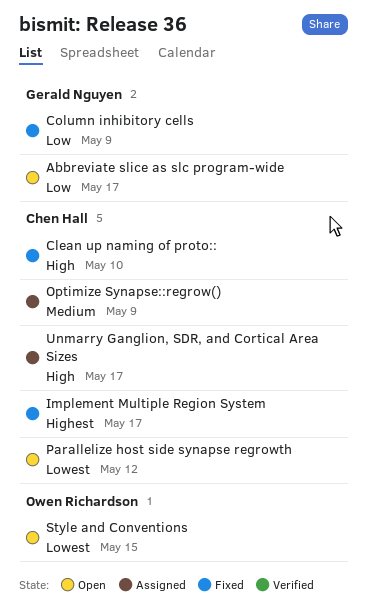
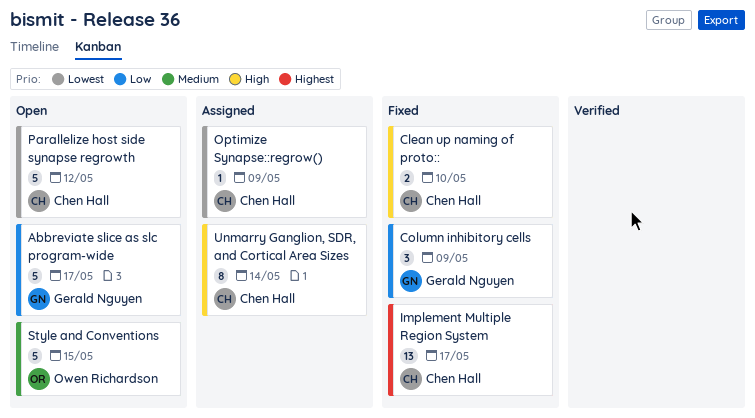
Optimize Synapse::regrow(), priority: Medium -> Lowest
Style and Conventions, priority: Lowest -> Medium
Unmarry Ganglion, SDR, and Cortical Area Sizes, due: May 17 -> May 14

